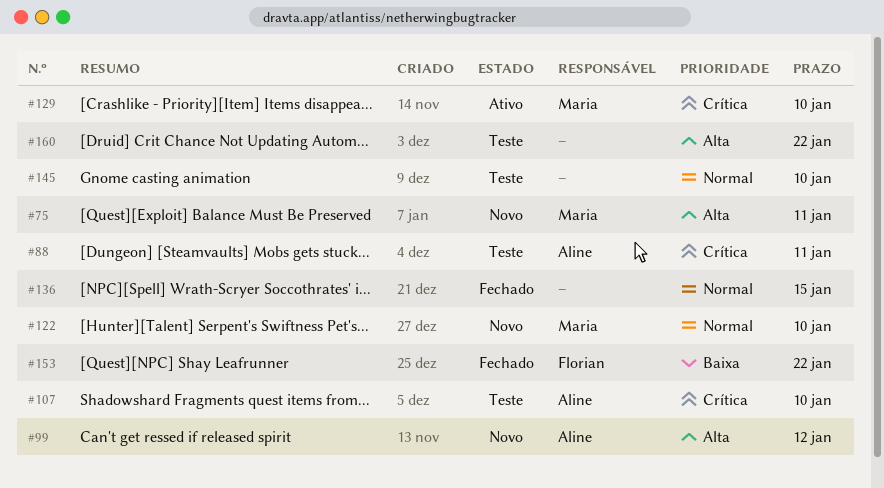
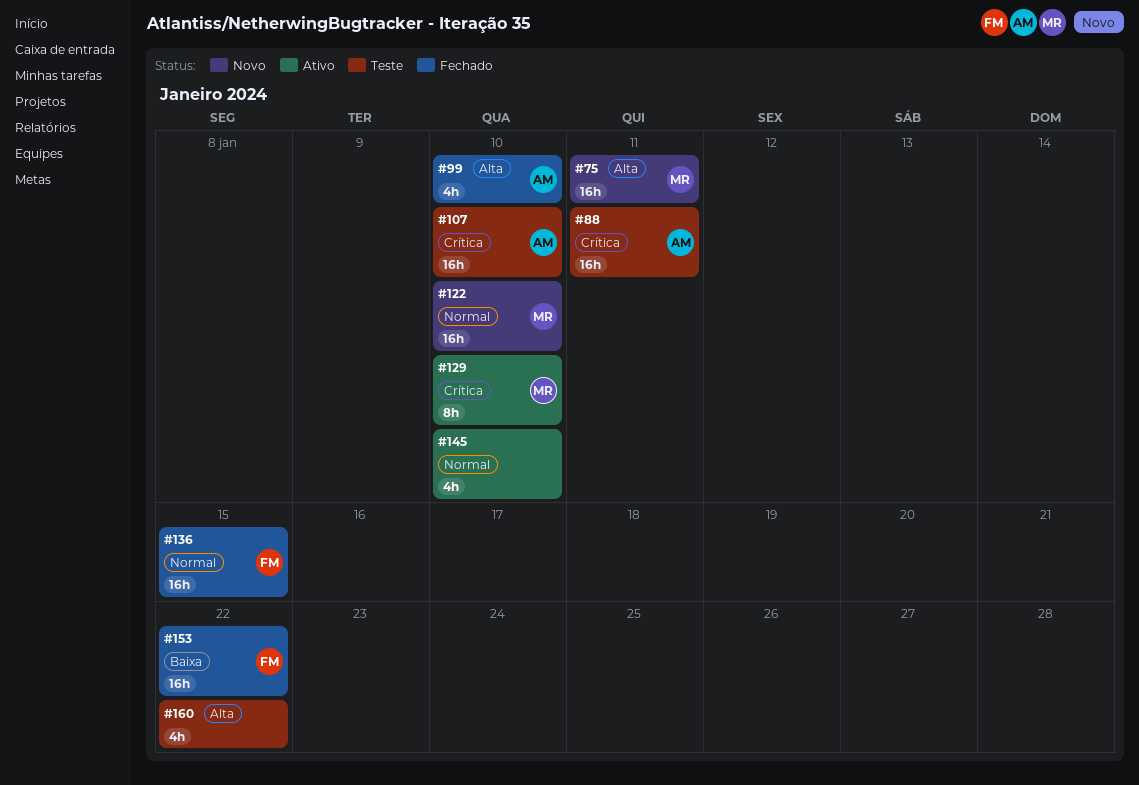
#99, status: Novo -> Fechado
#99, due: Jan 12 -> Jan 10
#136, owner: none -> Florian
#145, status: Teste -> Ativo

